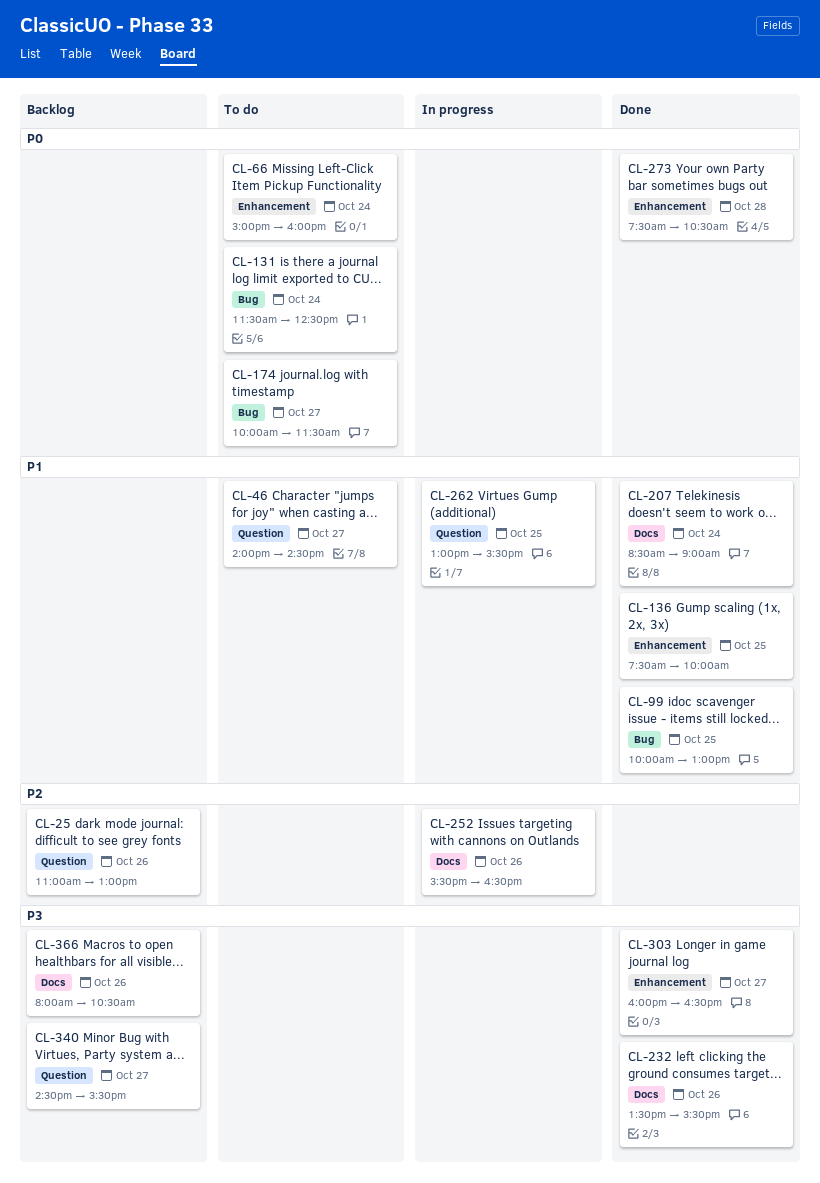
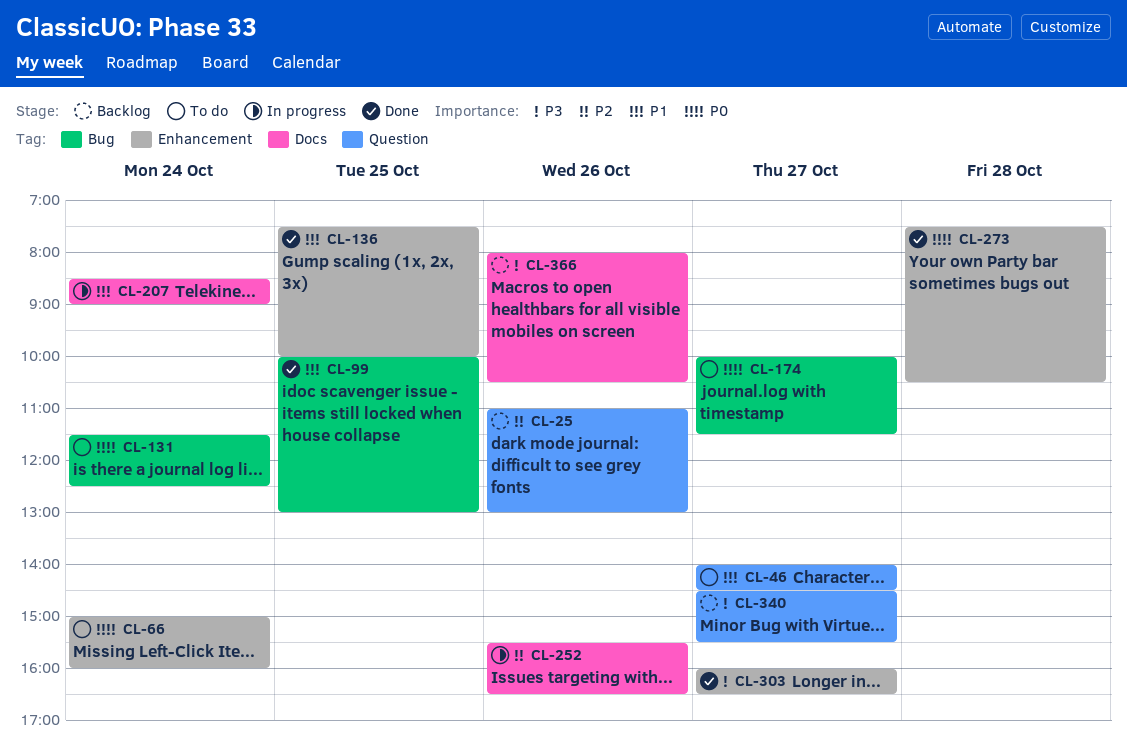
CL-207, status: Done -> In progress
CL-232: present -> none
CL-262: present -> none

